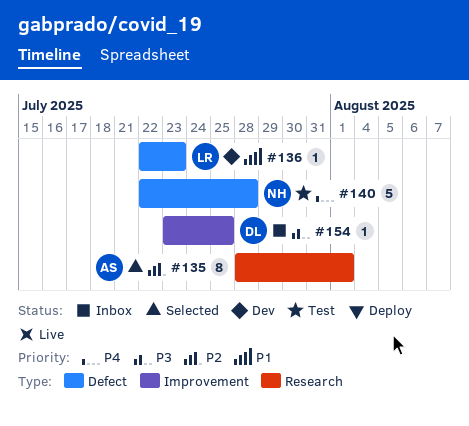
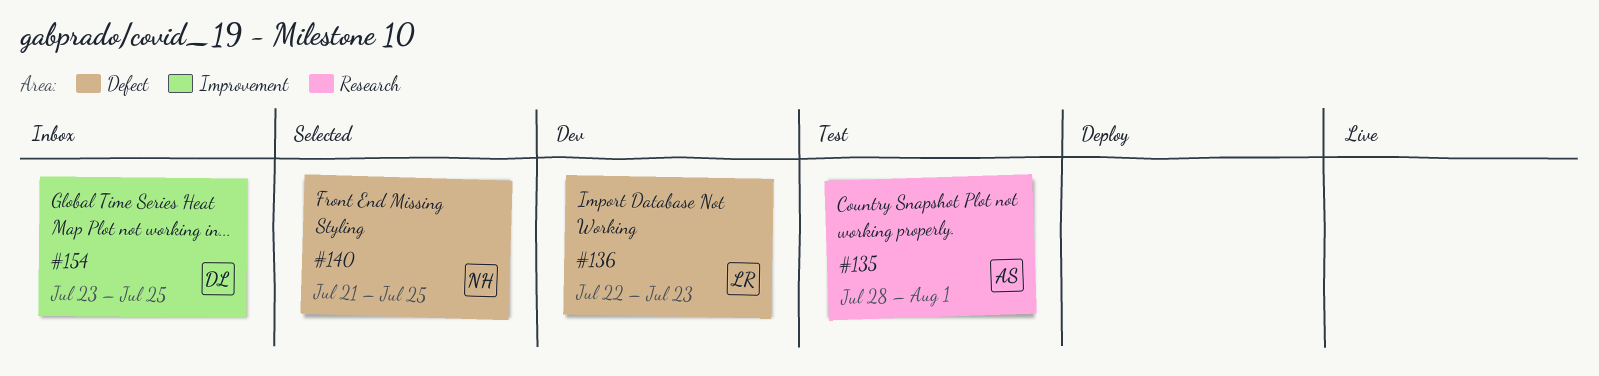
#135, status: Selected -> Test
#140, status: Test -> Selected
#140, start: Jul 22 -> Jul 21
#140, due: Jul 28 -> Jul 25

